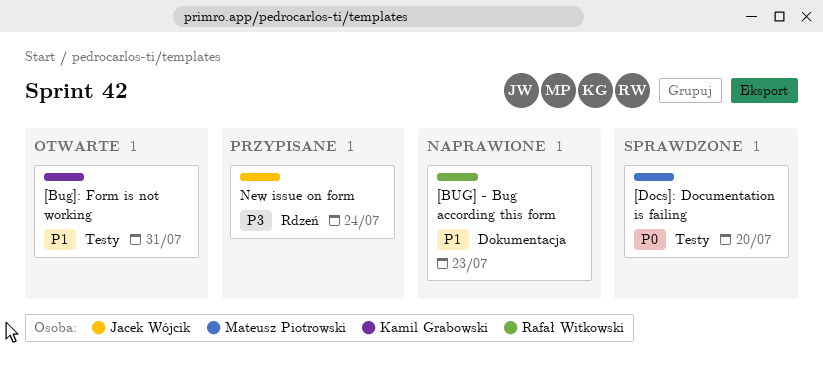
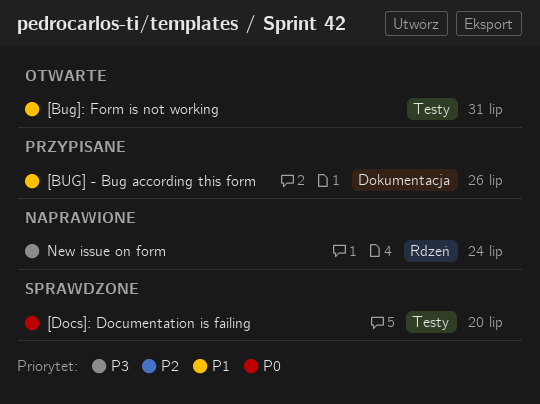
[BUG] - Bug according this form, status: Naprawione -> Przypisane
[BUG] - Bug according this form, due: Jul 23 -> Jul 26
New issue on form, status: Przypisane -> Naprawione

